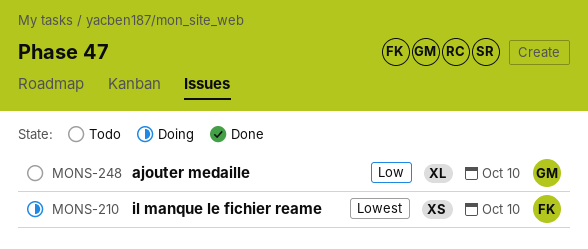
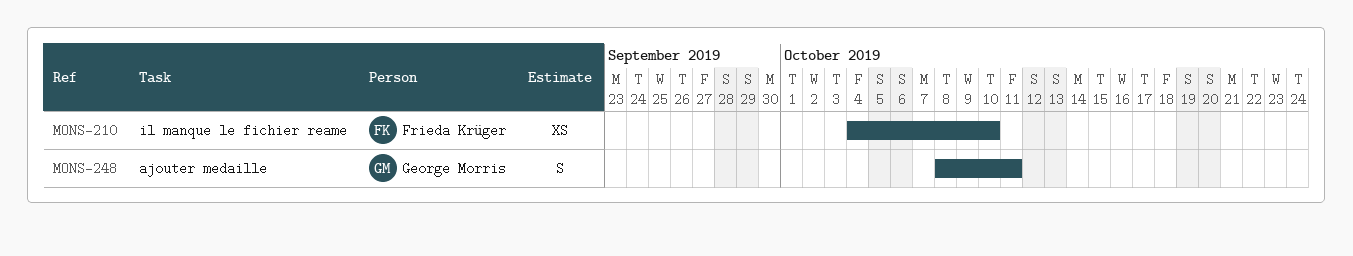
MONS-248, estimate: XL -> S
MONS-248, due: Oct 10 -> Oct 11

